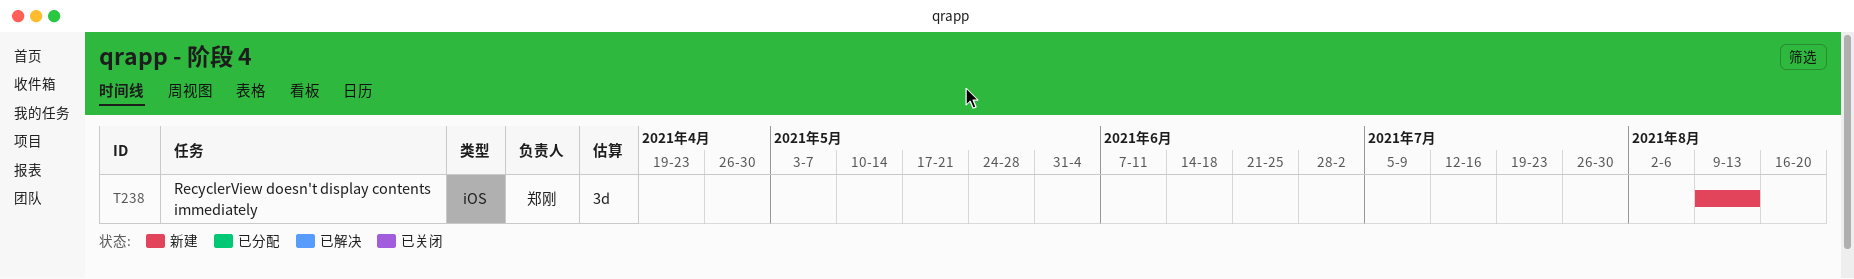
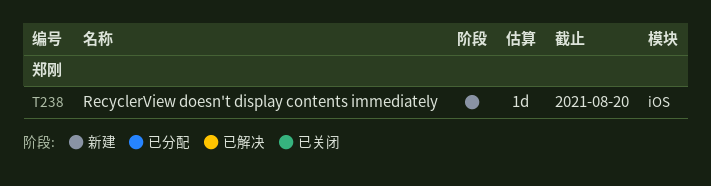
T238, estimate: 3d -> 1d
T238, due: Aug 13 -> Aug 20

